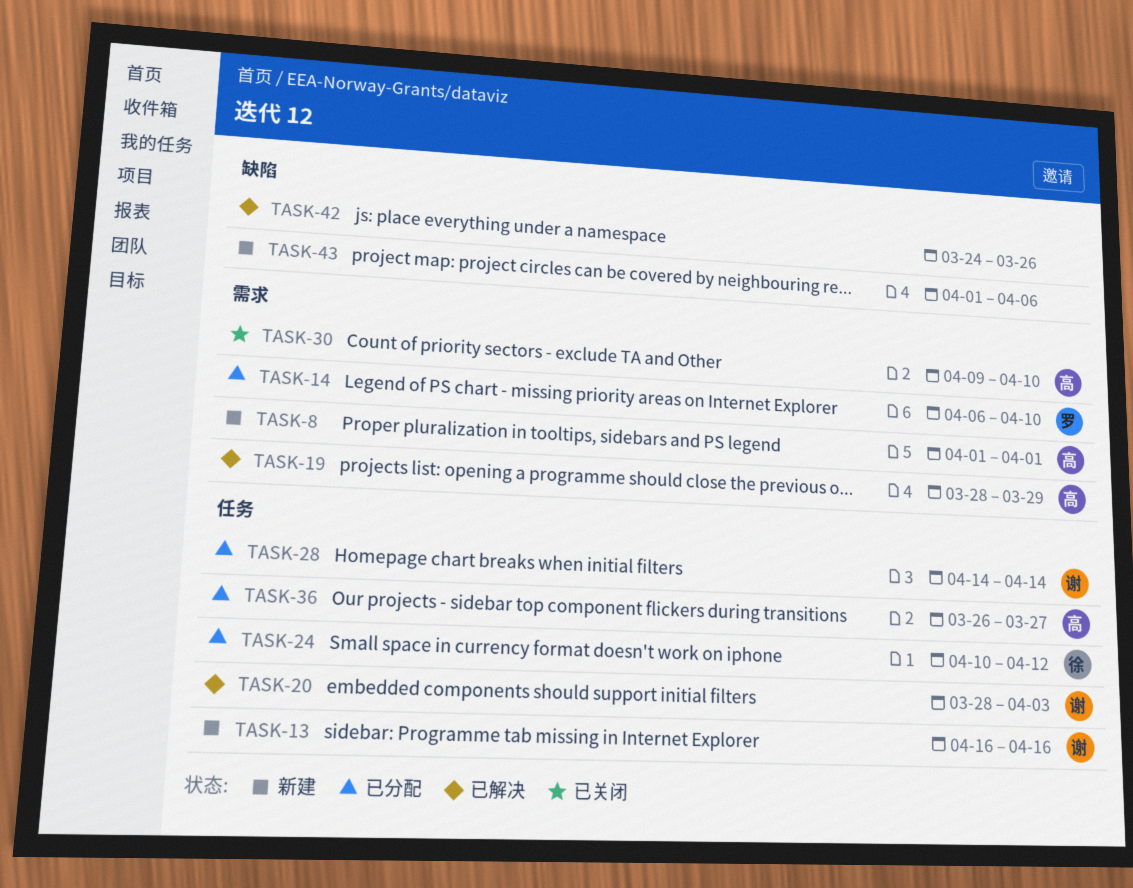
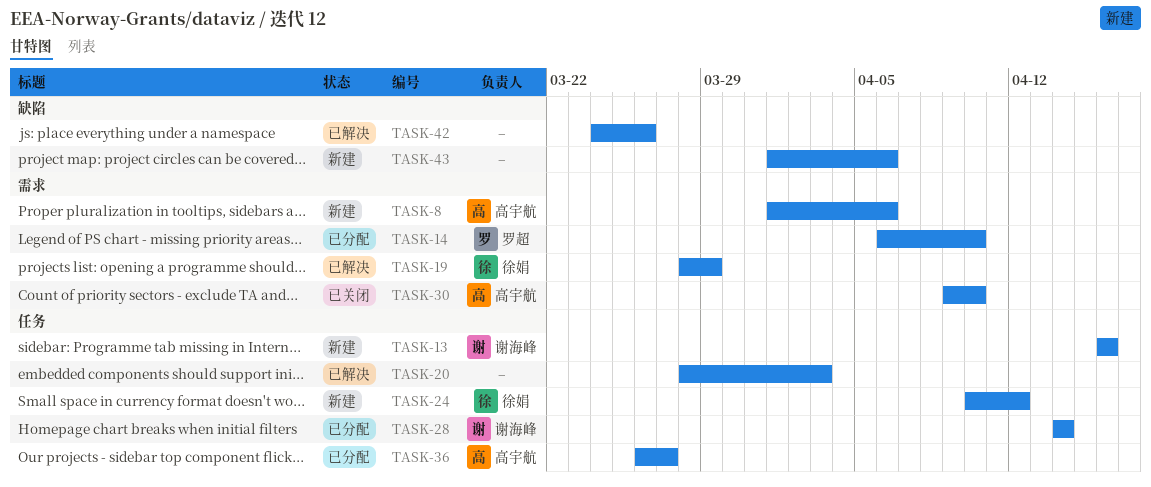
TASK-8, due: Apr 1 -> Apr 6
TASK-19, owner: 高宇航 -> 徐娟
TASK-20, owner: 谢海峰 -> none
TASK-24, status: 已分配 -> 新建

